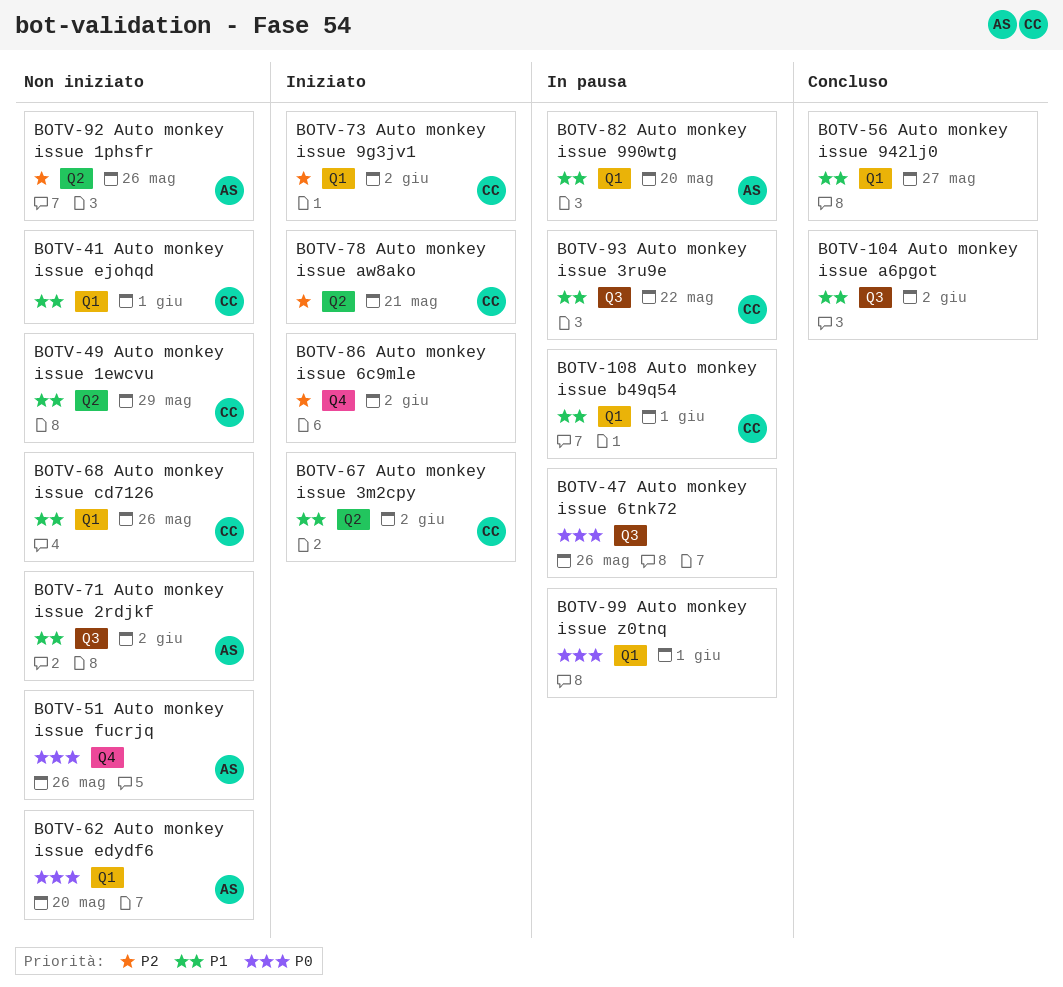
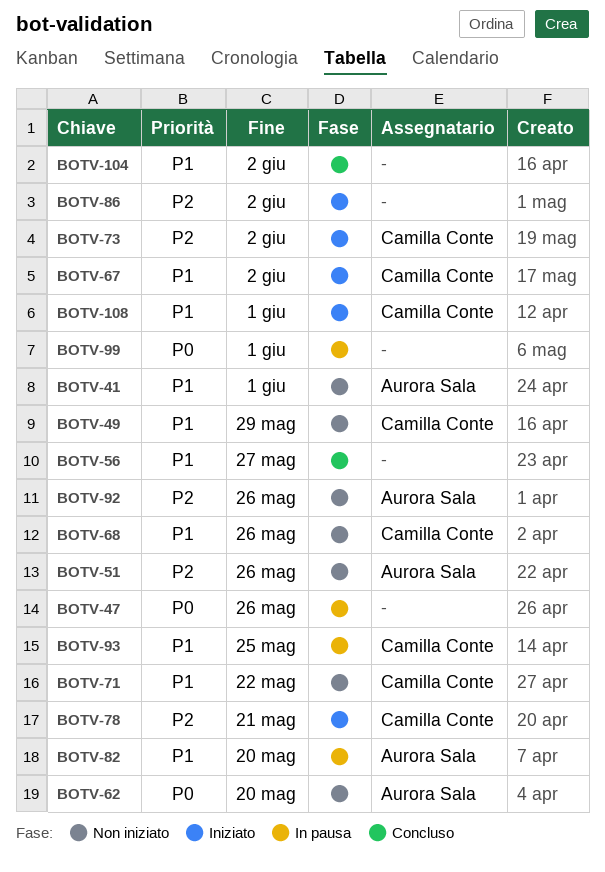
BOTV-41, owner: Camilla Conte -> Aurora Sala
BOTV-51, priority: P0 -> P2
BOTV-71, owner: Aurora Sala -> Camilla Conte
BOTV-71, due: Jun 2 -> May 22
BOTV-93, due: May 22 -> May 25
BOTV-108, status: In pausa -> Iniziato

